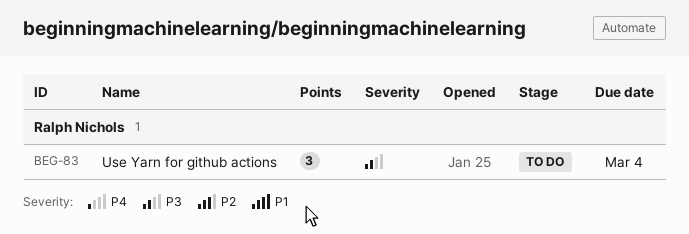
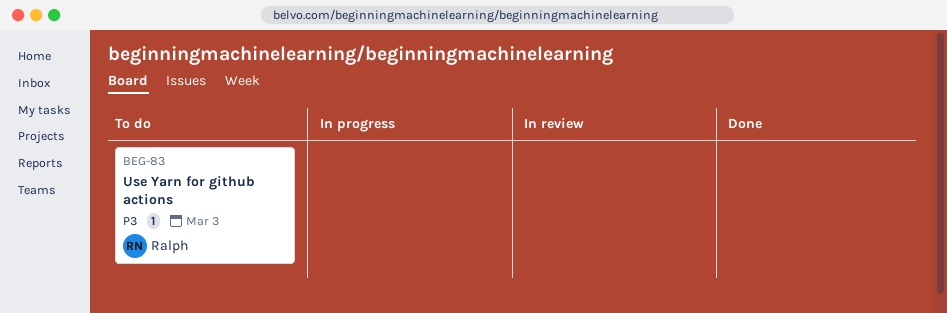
BEG-83, estimate: 3 -> 1
BEG-83, due: Mar 4 -> Mar 3

